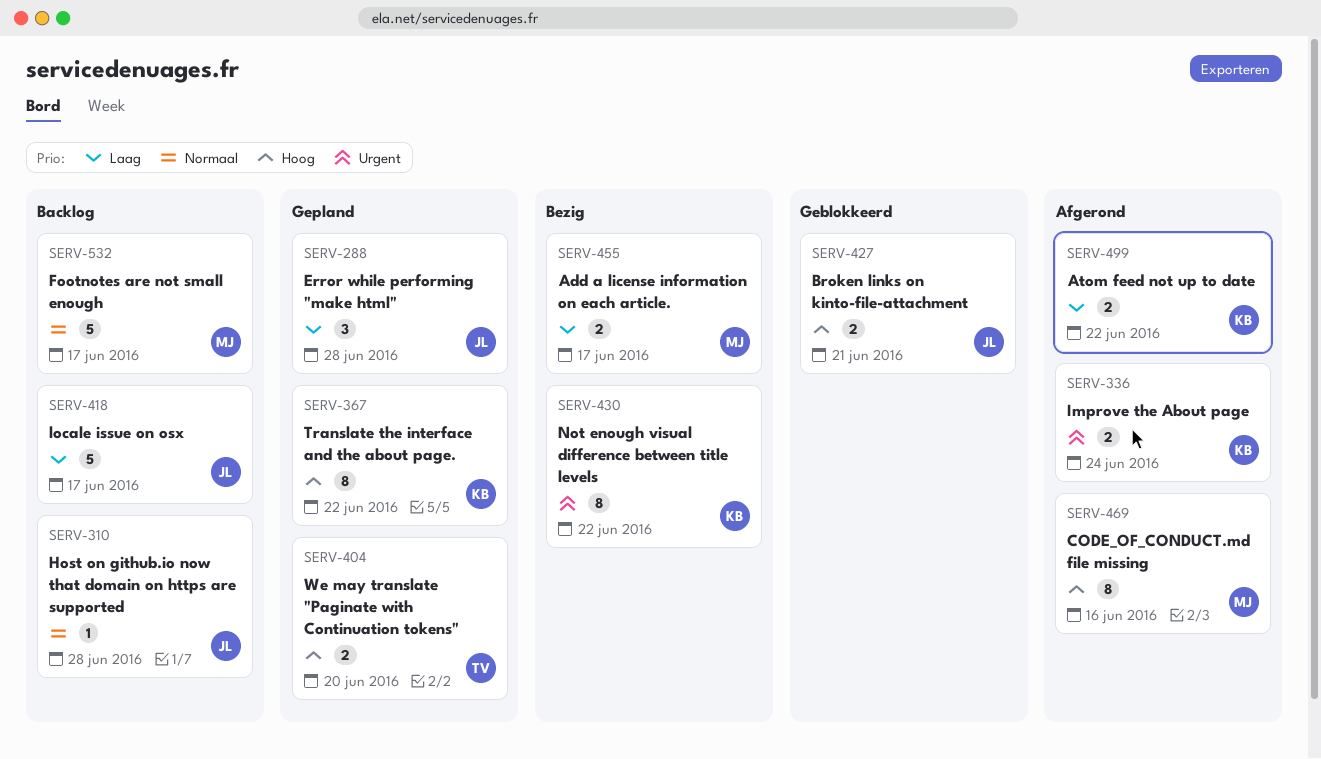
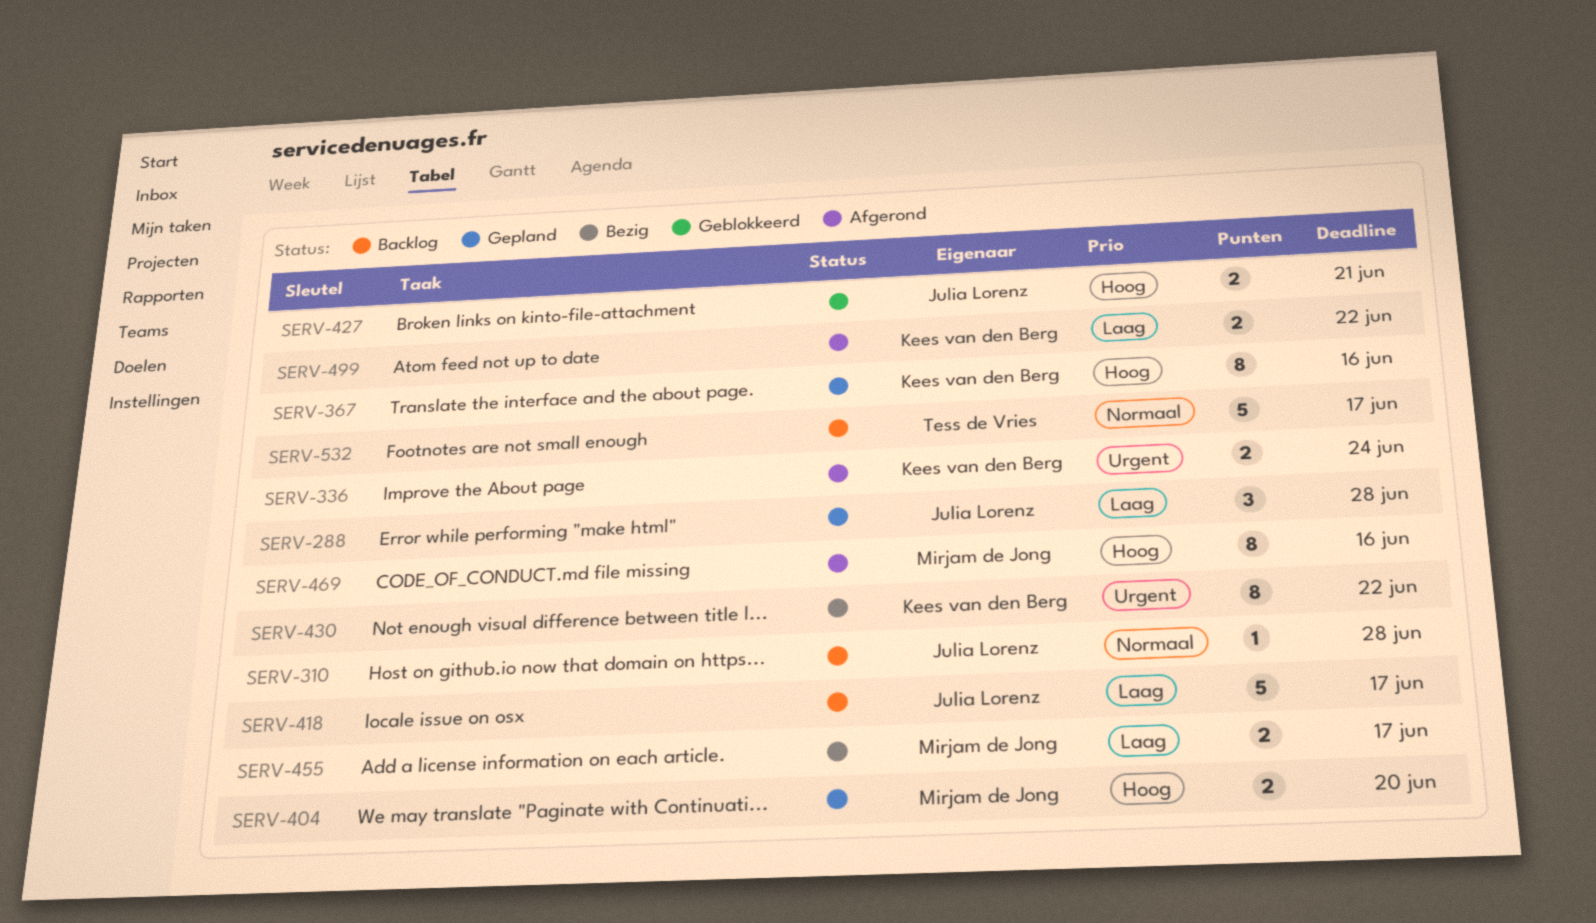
SERV-367, due: Jun 22 -> Jun 16
SERV-404, owner: Tess de Vries -> Mirjam de Jong
SERV-532, owner: Mirjam de Jong -> Tess de Vries

